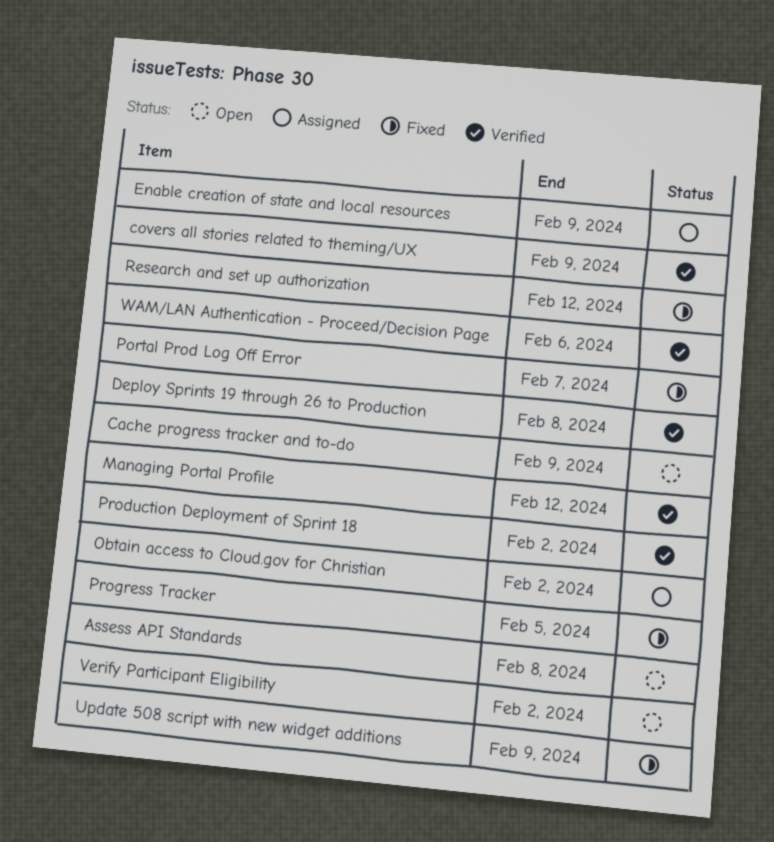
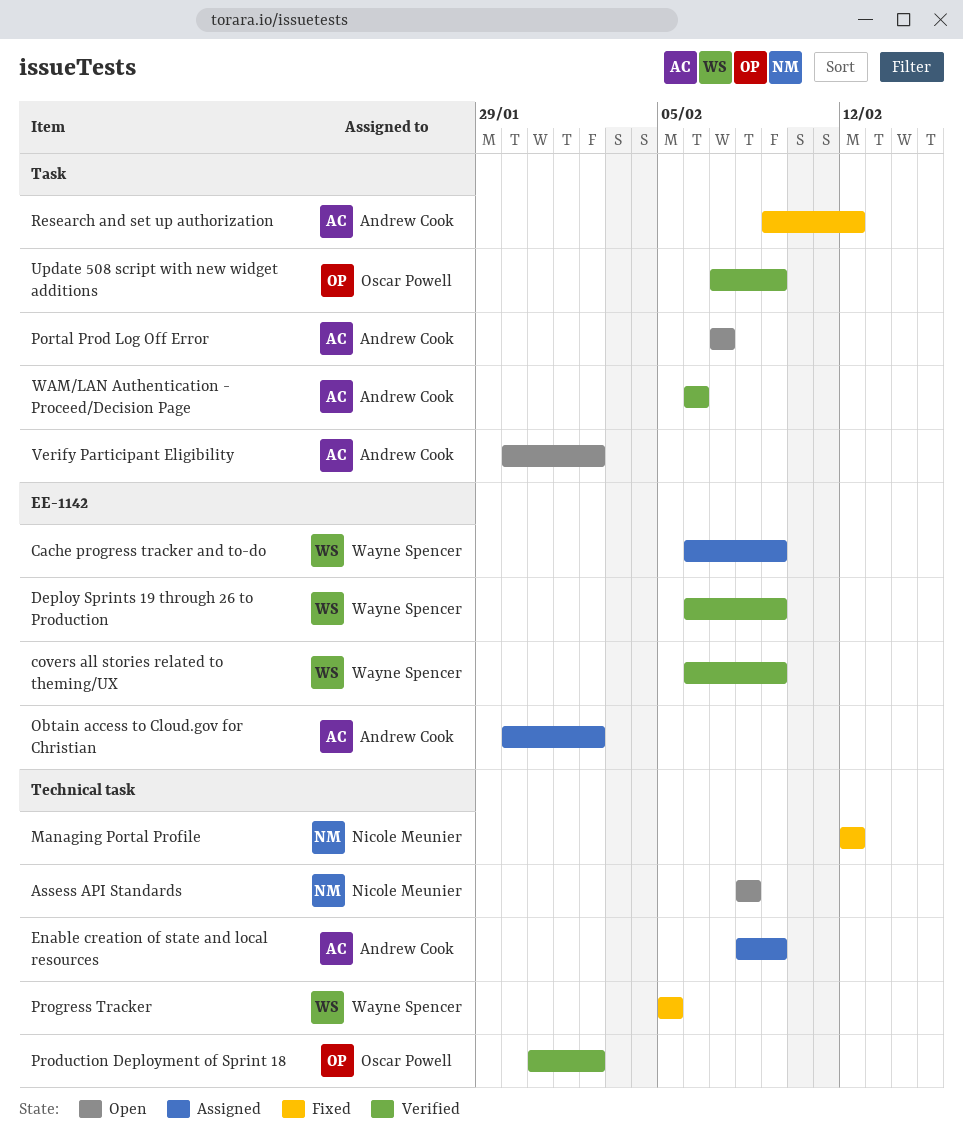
Cache progress tracker and to-do, status: Open -> Assigned
Deploy Sprints 19 through 26 to Production, due: Feb 8 -> Feb 9
Managing Portal Profile, status: Verified -> Fixed
Portal Prod Log Off Error, status: Fixed -> Open
Update 508 script with new widget additions, status: Fixed -> Verified

